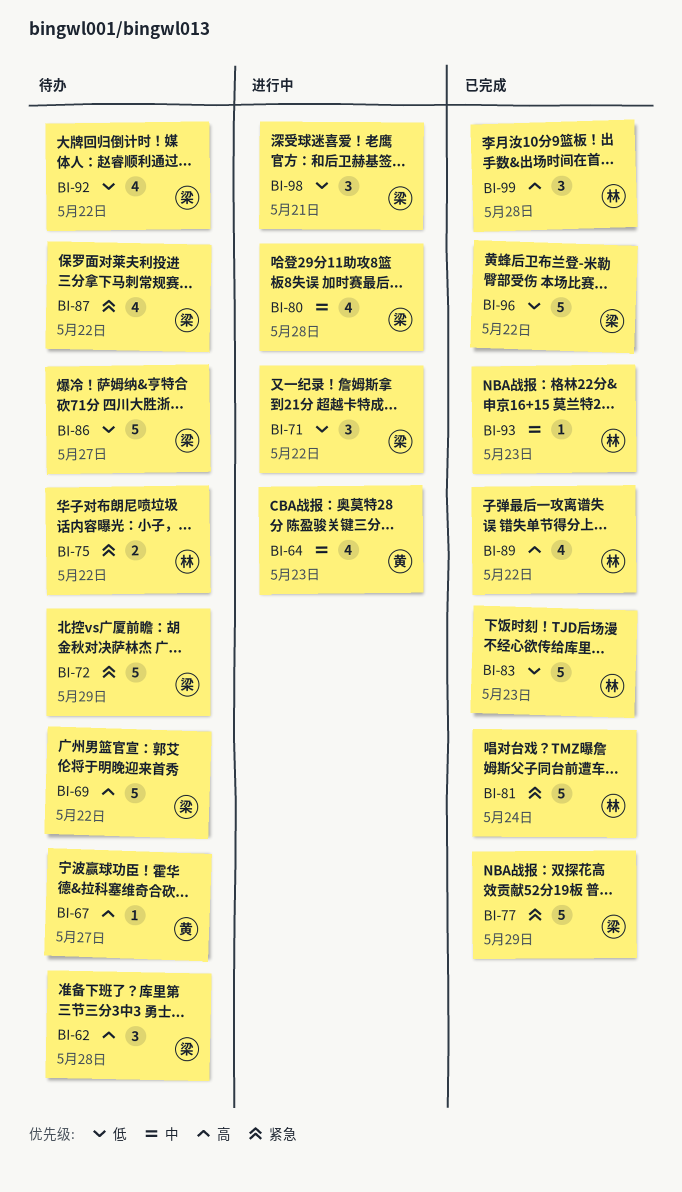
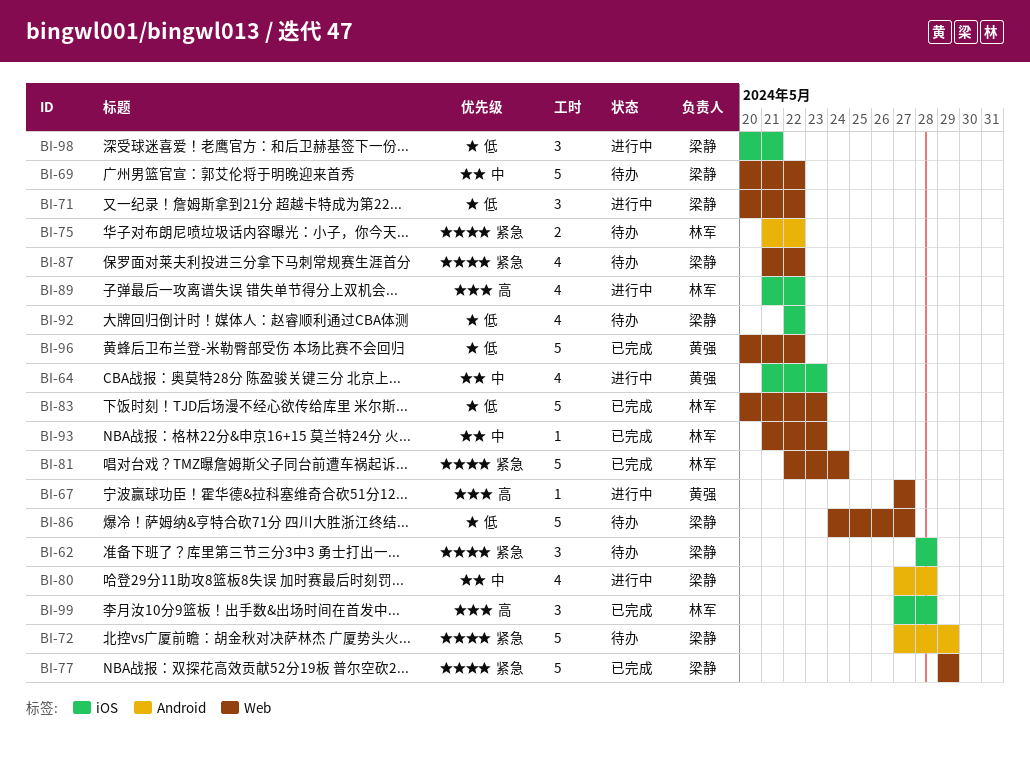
BI-62, priority: 高 -> 紧急
BI-67, status: 待办 -> 进行中
BI-69, priority: 高 -> 中
BI-89, status: 已完成 -> 进行中
BI-96, owner: 梁静 -> 黄强

